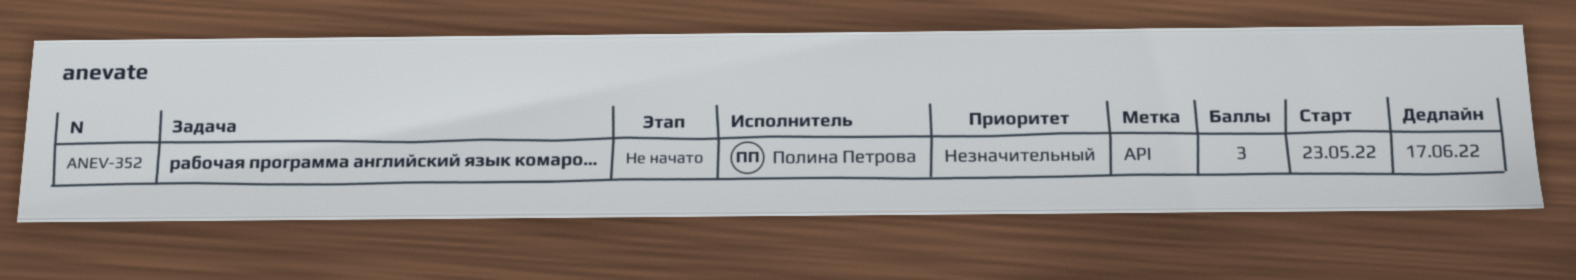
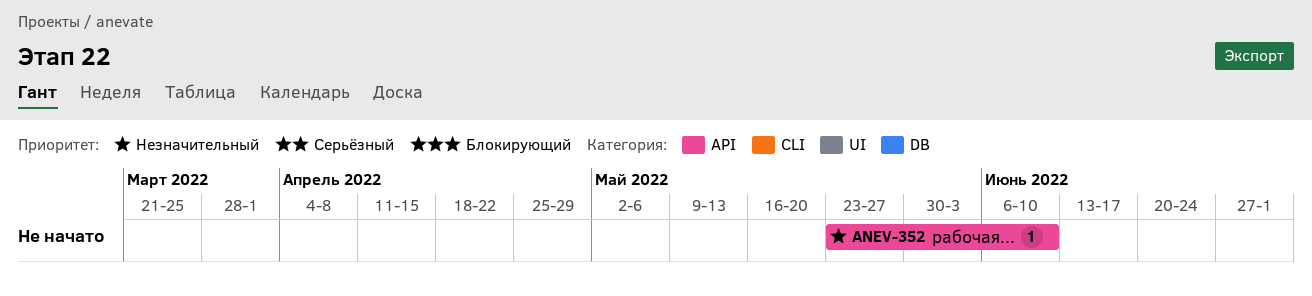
ANEV-352, estimate: 3 -> 1
ANEV-352, due: Jun 17 -> Jun 10

